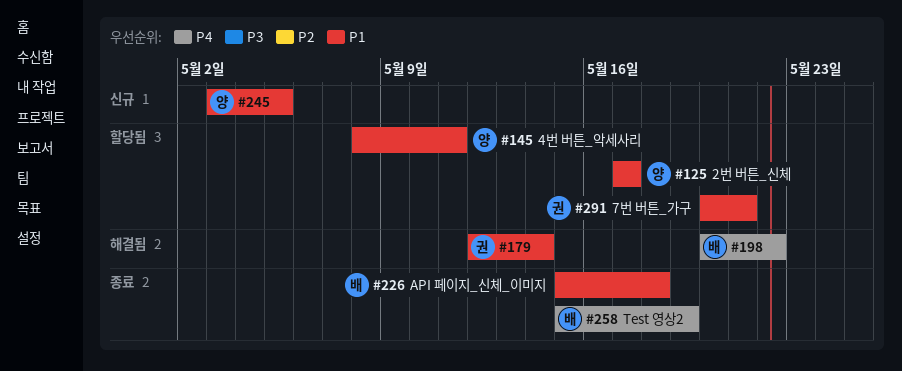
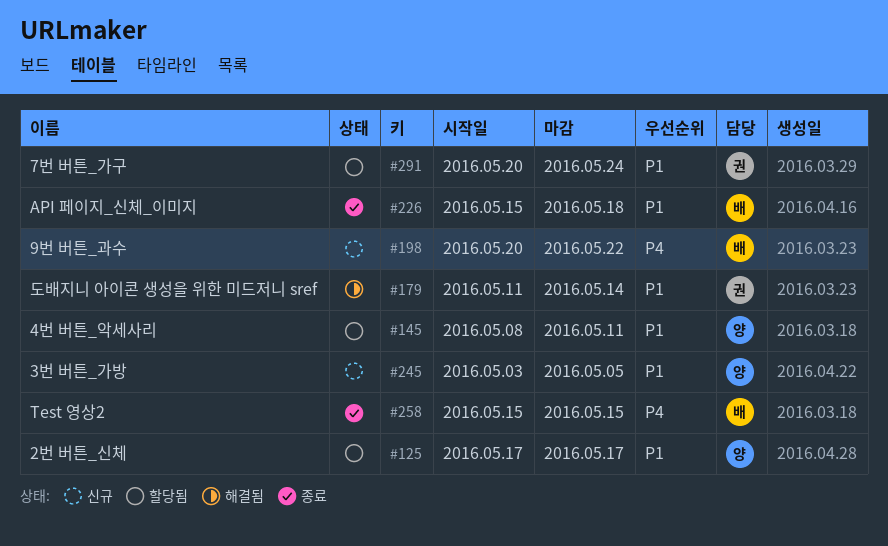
#179, start: May 12 -> May 11
#198, status: 해결됨 -> 신규
#258, due: May 19 -> May 15
#291, due: May 21 -> May 24

